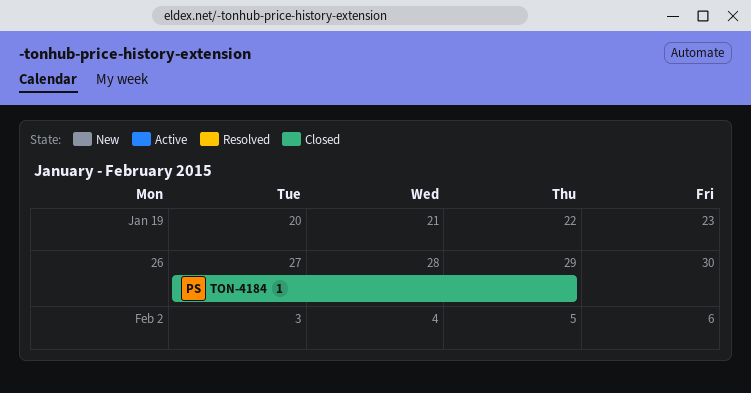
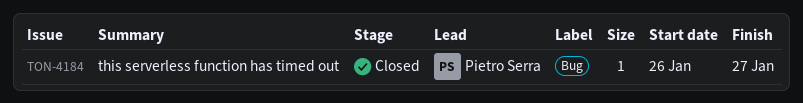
TON-4184, start: Jan 27 -> Jan 26
TON-4184, due: Jan 29 -> Jan 27

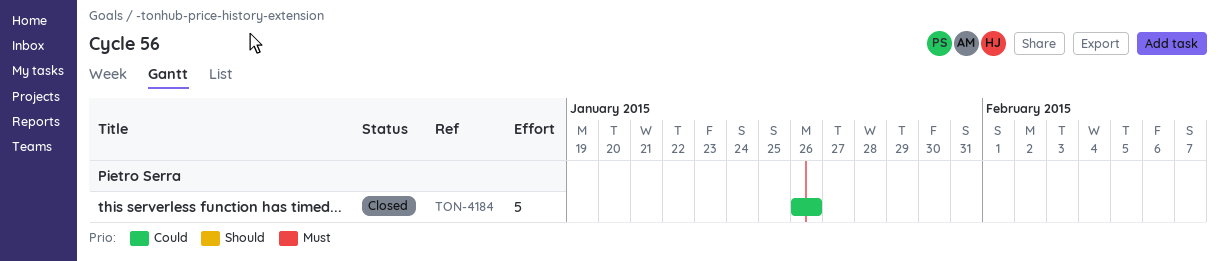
TON-4184, estimate: 1 -> 5
TON-4184, due: Jan 27 -> Jan 26

